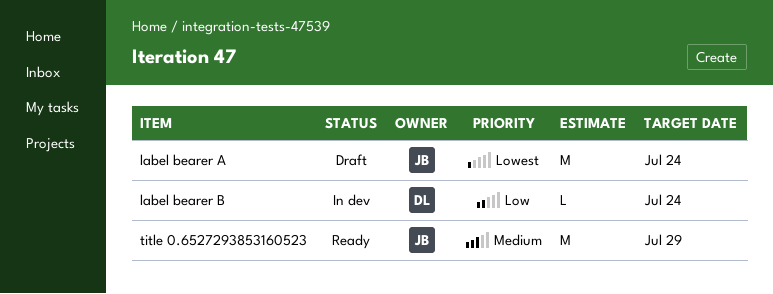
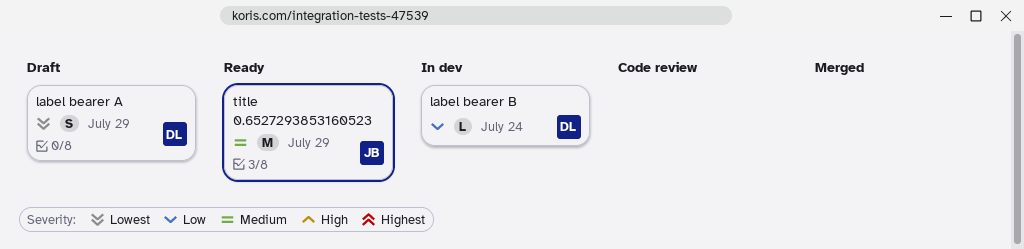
label bearer A, owner: JB -> DL
label bearer A, estimate: M -> S
label bearer A, due: Jul 24 -> Jul 29

